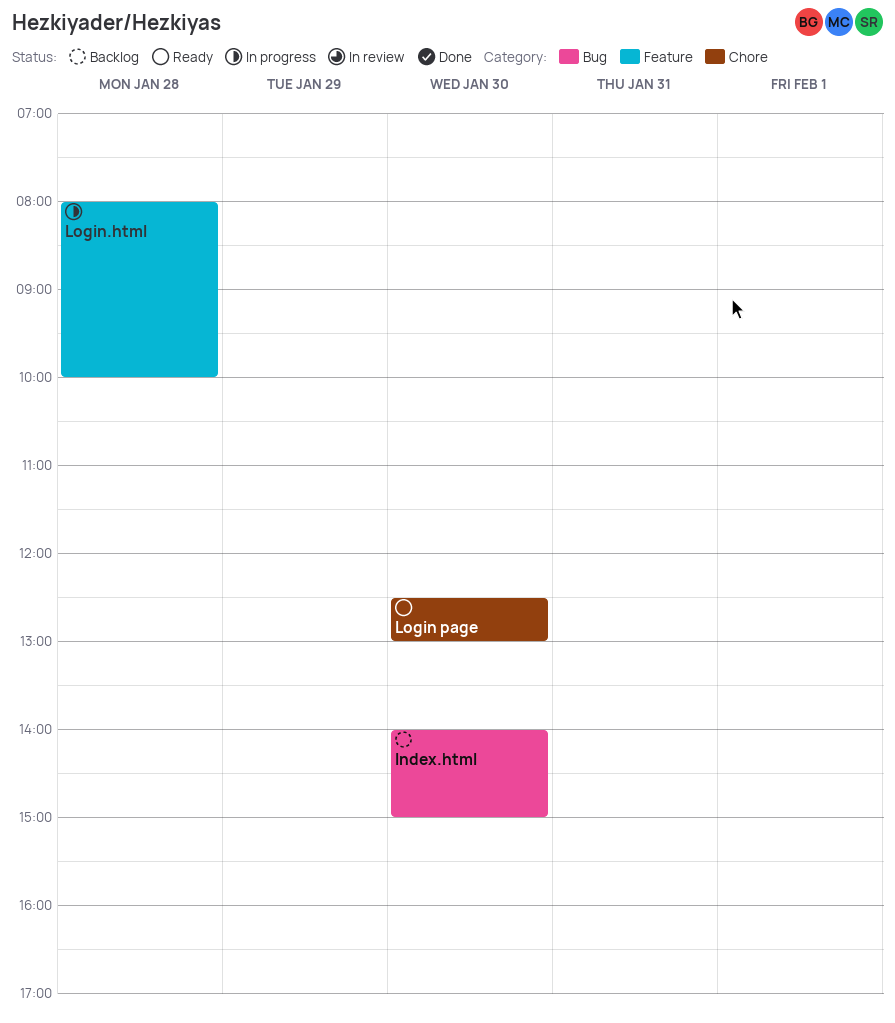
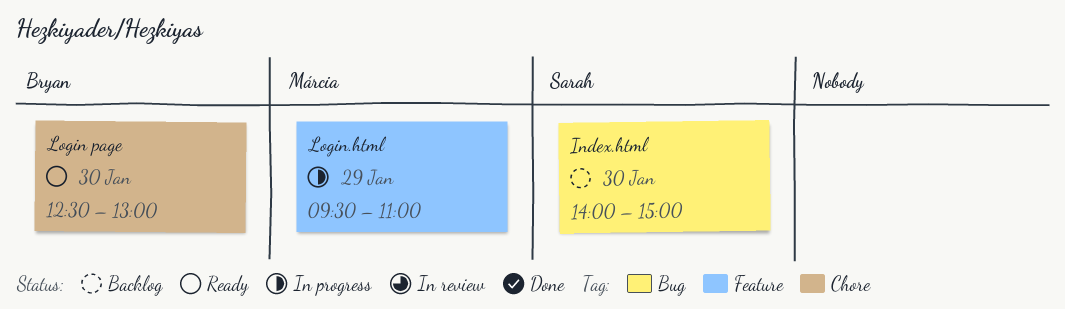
Login.html, day: Jan 28 -> Jan 29
Login.html, begins: 08:00 -> 09:30
Login.html, ends: 10:00 -> 11:00

